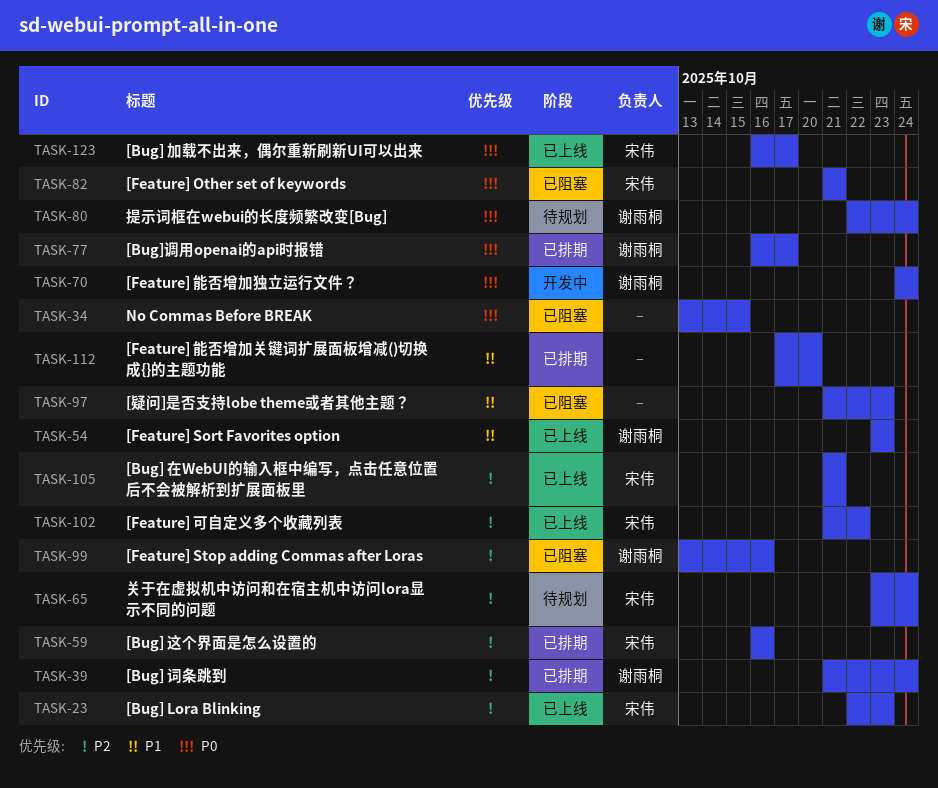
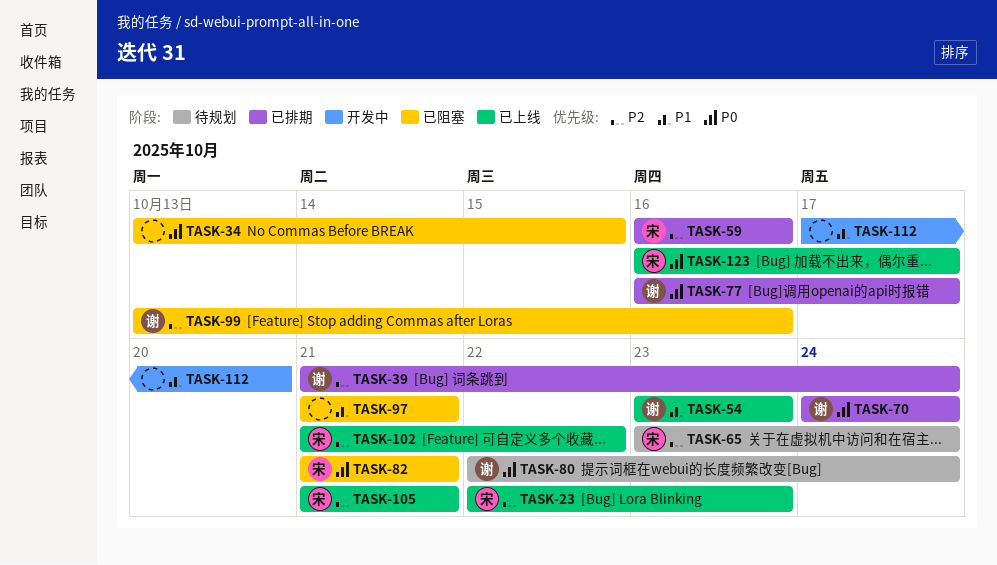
TASK-70, status: 开发中 -> 已排期
TASK-97, due: Oct 23 -> Oct 21
TASK-112, status: 已排期 -> 开发中

